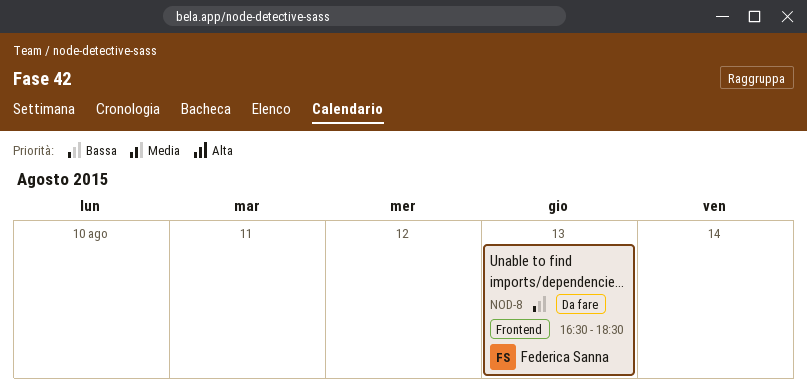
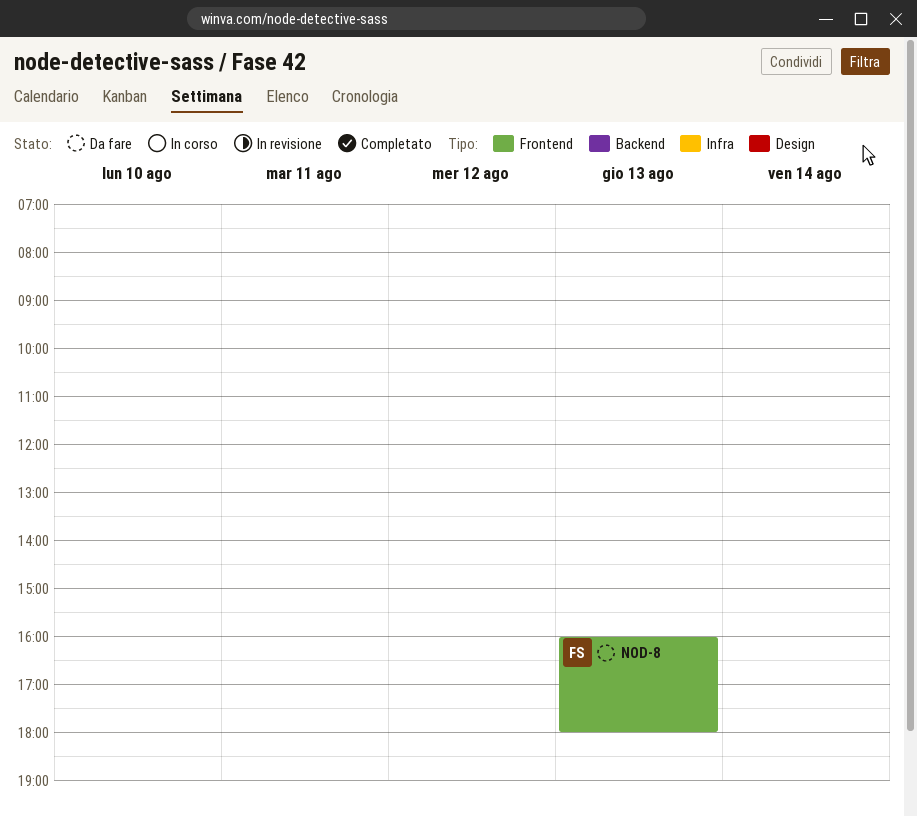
NOD-8, begins: 16:30 -> 16:00
NOD-8, ends: 18:30 -> 18:00

